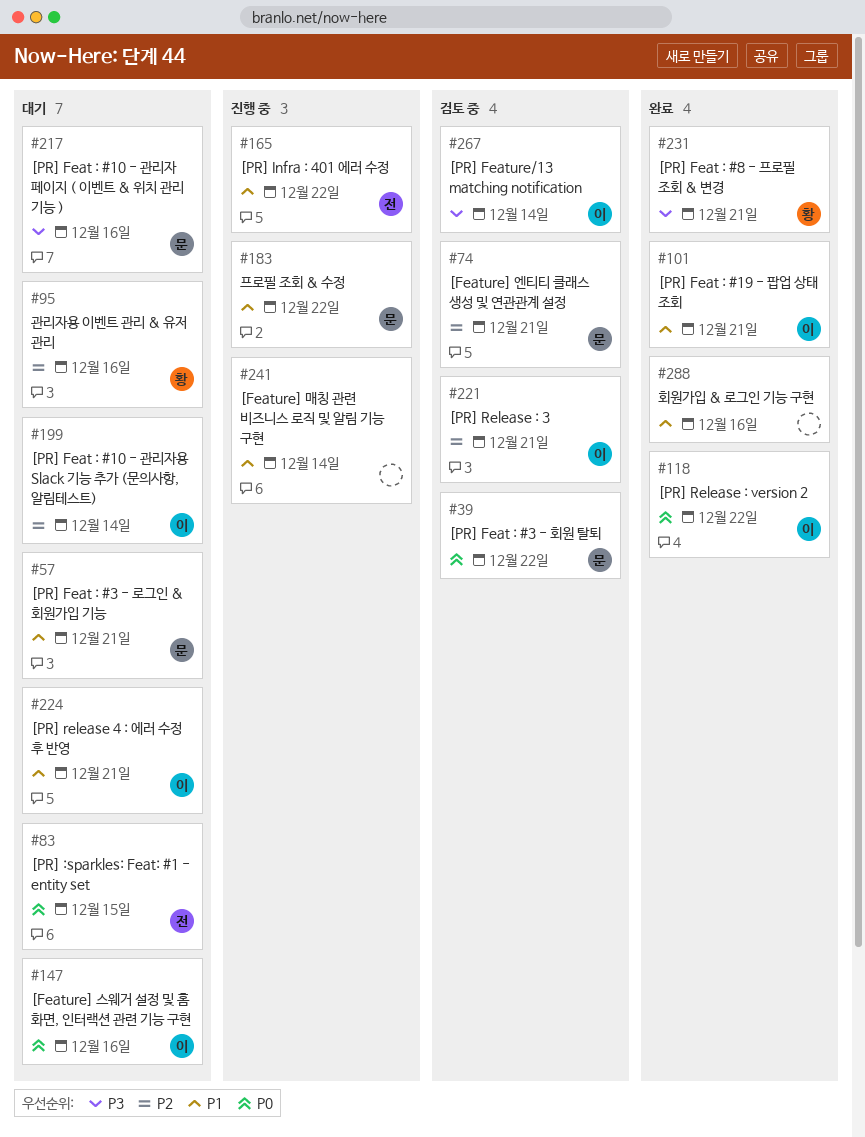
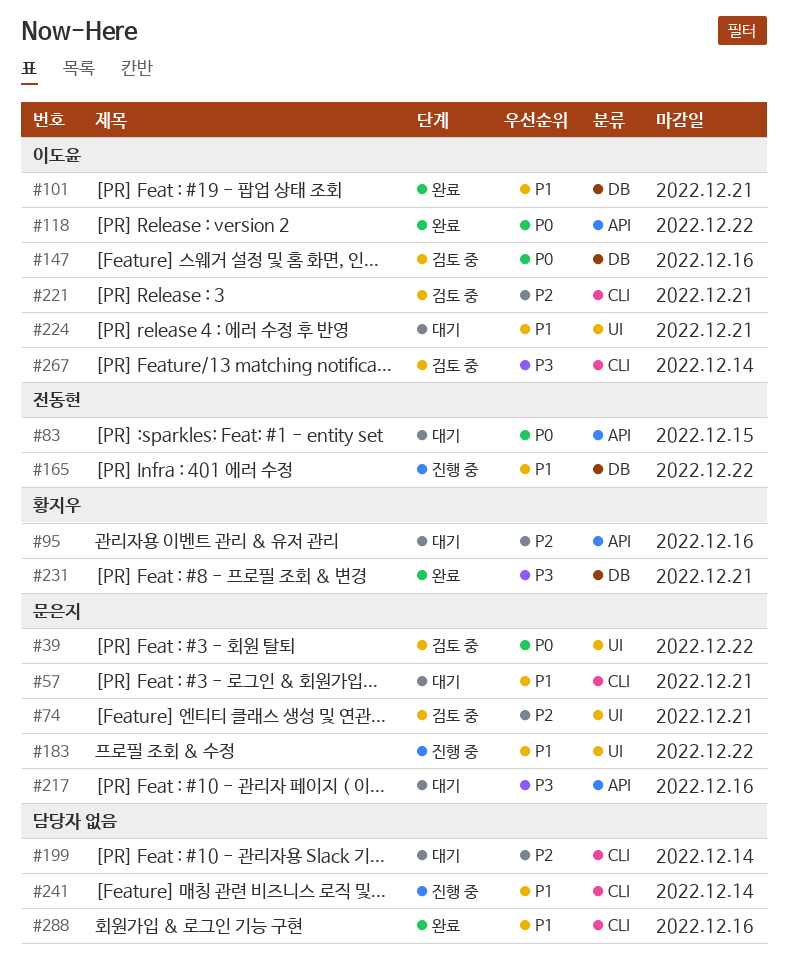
#147, status: 대기 -> 검토 중
#199, owner: 이도윤 -> none

